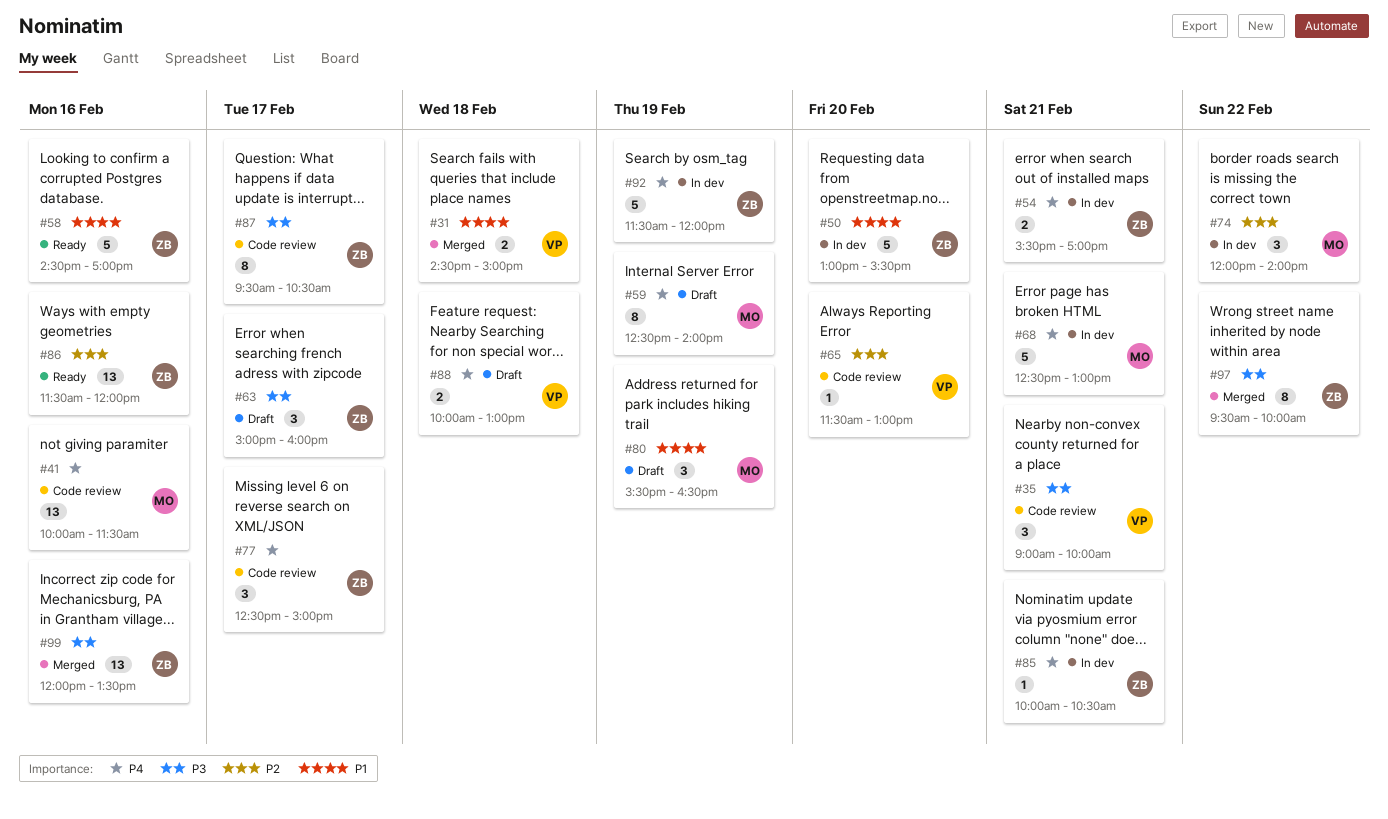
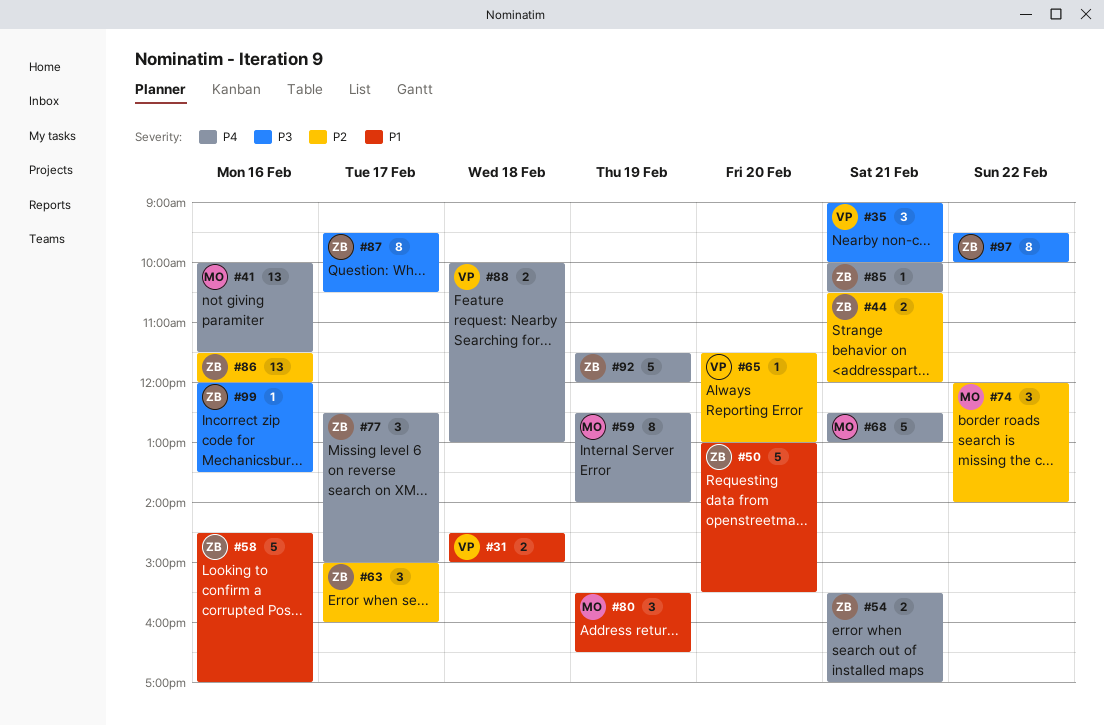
#44: none -> present
#63, priority: P3 -> P2
#99, estimate: 13 -> 1

